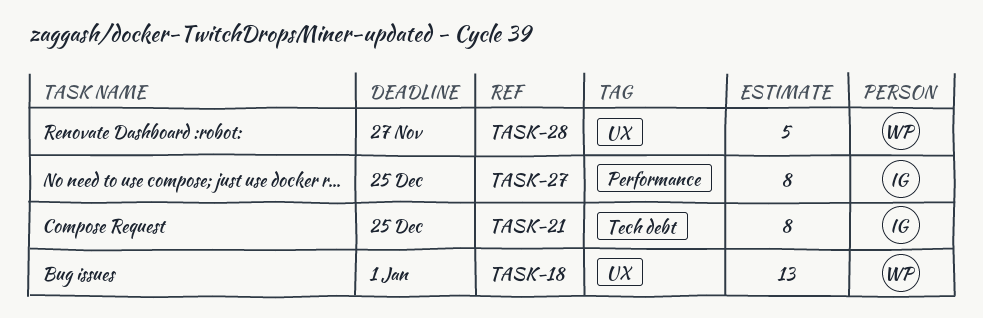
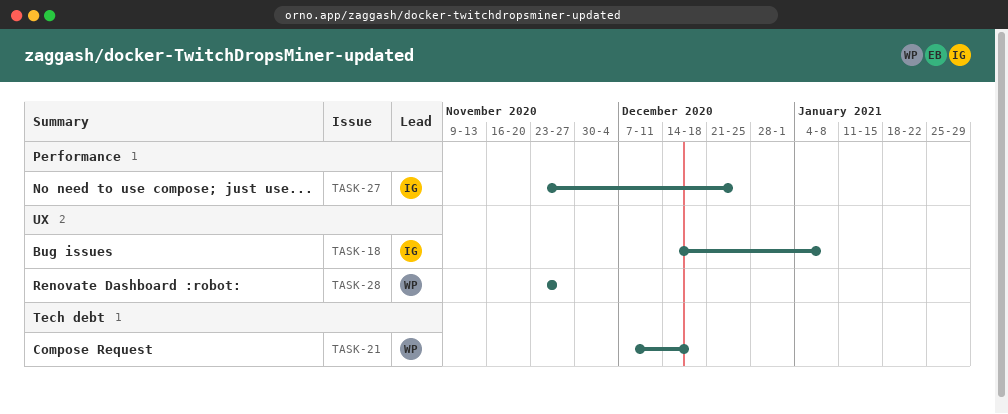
TASK-18, owner: WP -> IG
TASK-18, due: Jan 1 -> Jan 8
TASK-21, owner: IG -> WP
TASK-21, due: Dec 25 -> Dec 18

